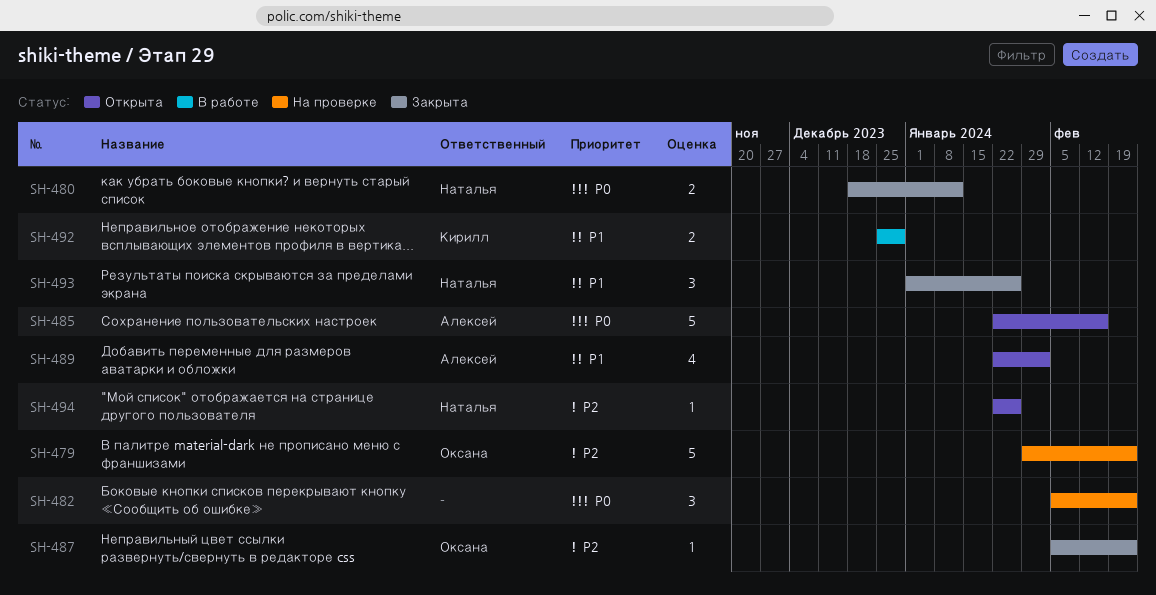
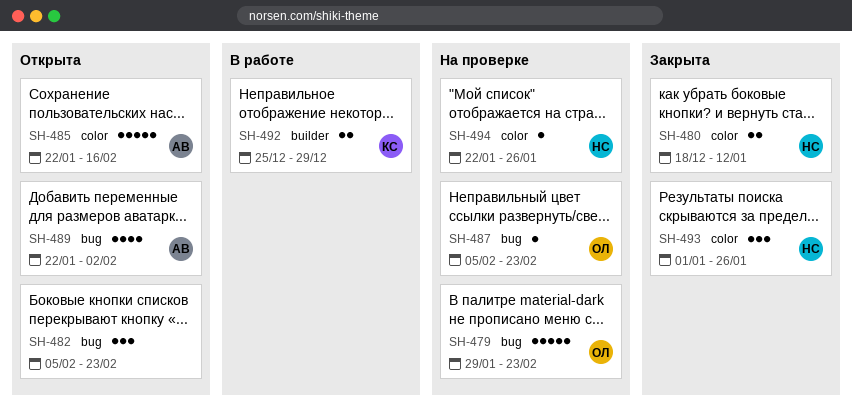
SH-482, status: На проверке -> Открыта
SH-487, status: Закрыта -> На проверке
SH-494, status: Открыта -> На проверке

